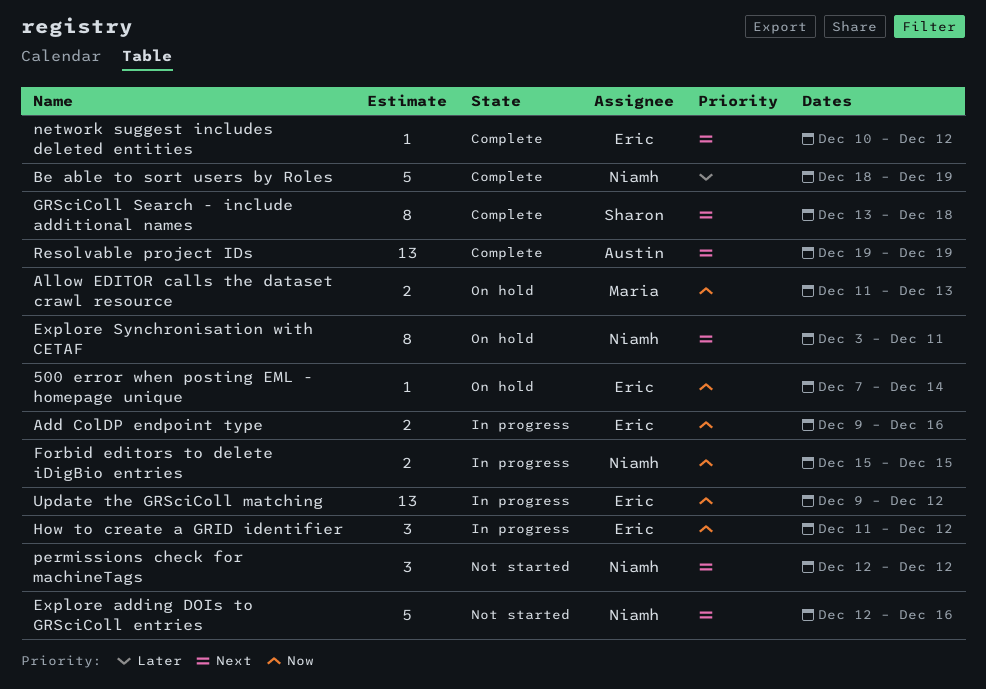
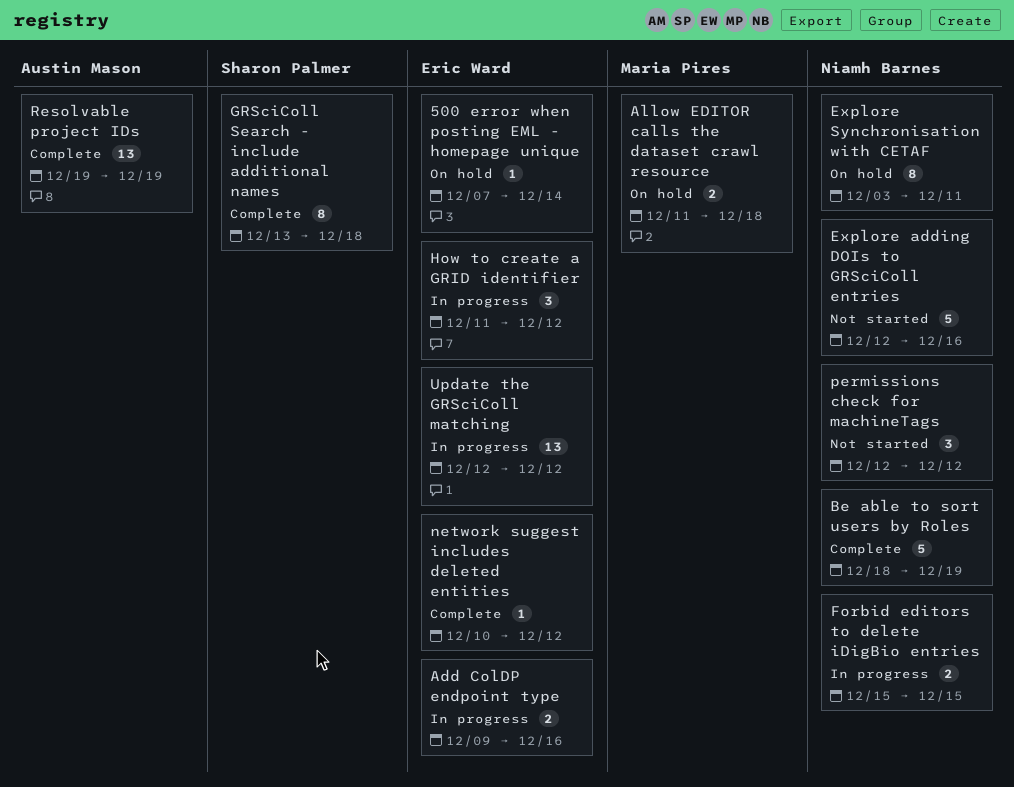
Allow EDITOR calls the dataset crawl resource, due: Dec 13 -> Dec 18
Update the GRSciColl matching, start: Dec 9 -> Dec 12

